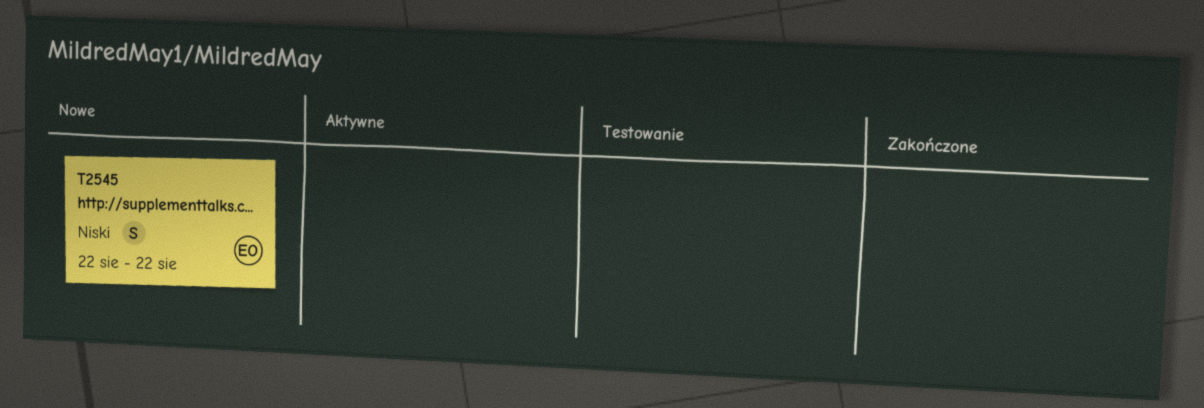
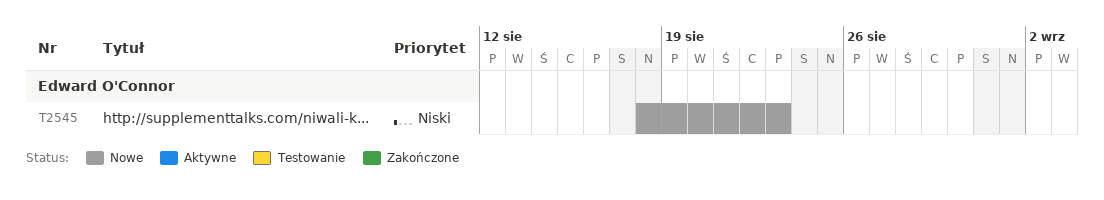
T2545, start: Aug 22 -> Aug 18
T2545, due: Aug 22 -> Aug 23

